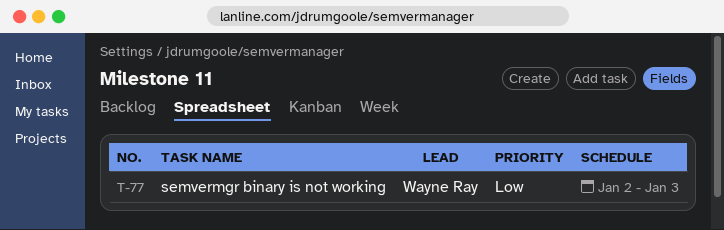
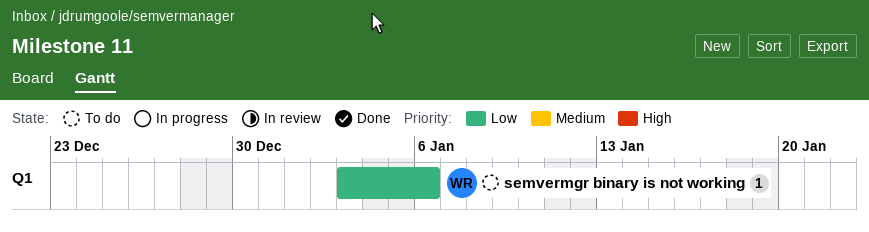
semvermgr binary is not working, start: Jan 2 -> Jan 3
semvermgr binary is not working, due: Jan 3 -> Jan 6

